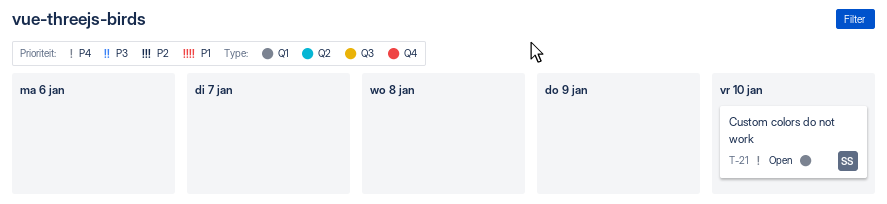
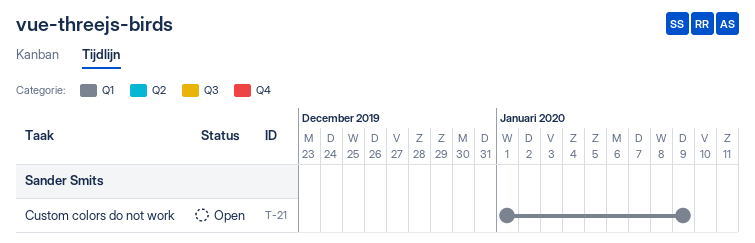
T-21, due: Jan 10 -> Jan 9

